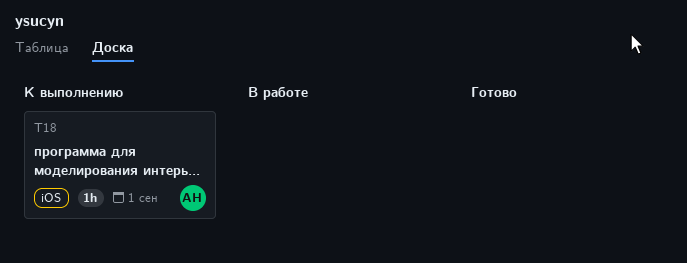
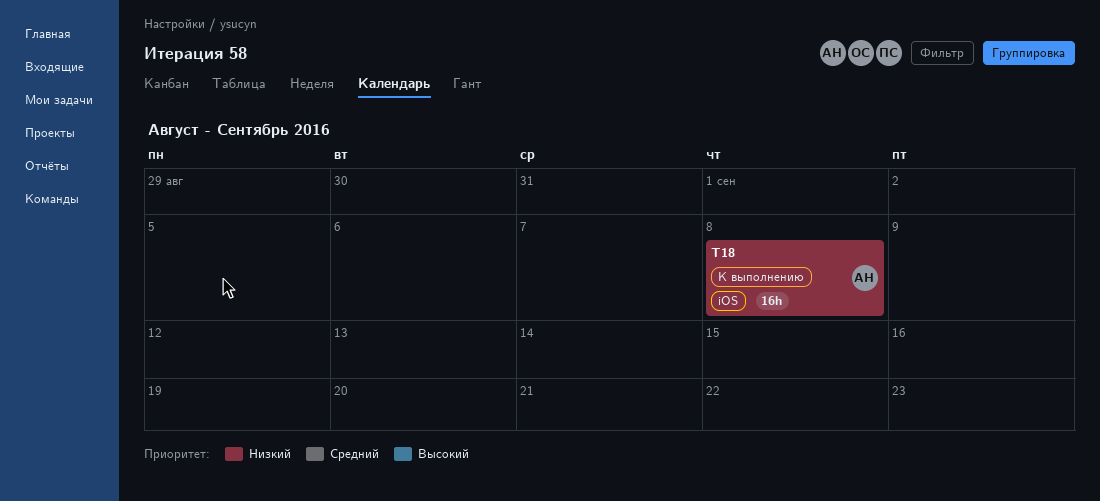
T18, estimate: 1h -> 16h
T18, due: Sep 1 -> Sep 8

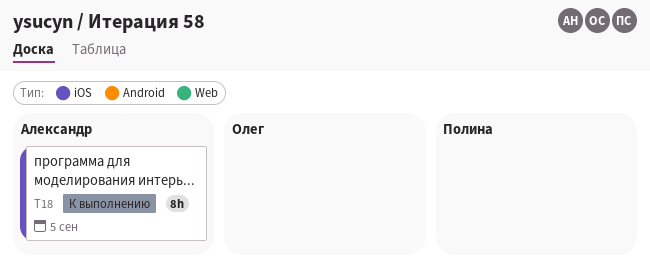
T18, estimate: 16h -> 8h
T18, due: Sep 8 -> Sep 5

